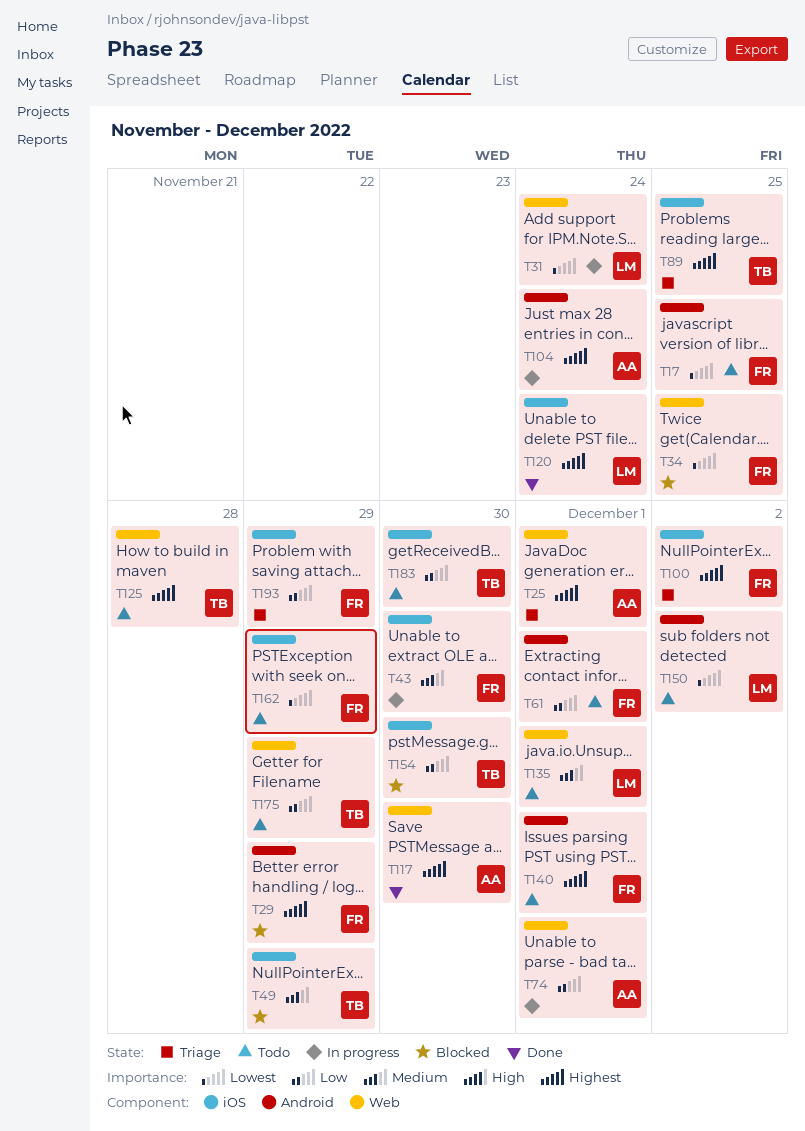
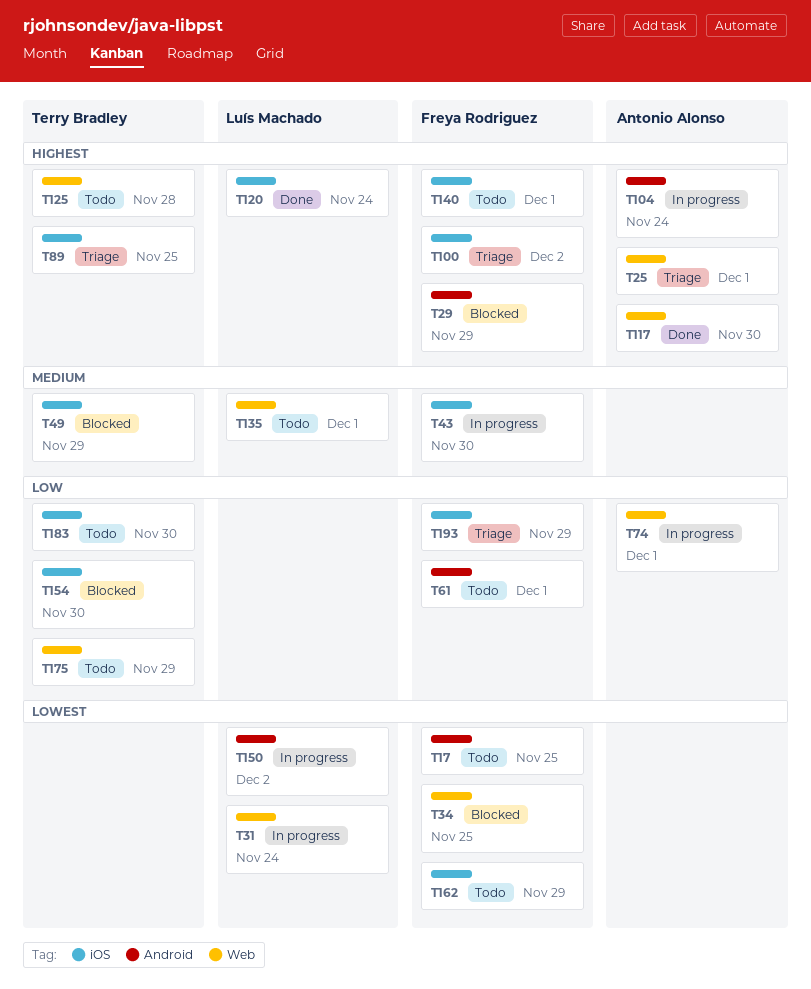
T140, label: Android -> iOS
T150, status: Todo -> In progress

